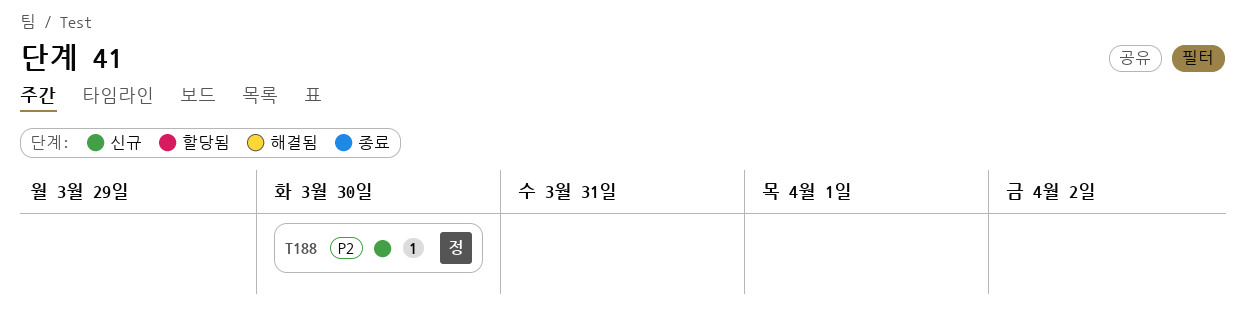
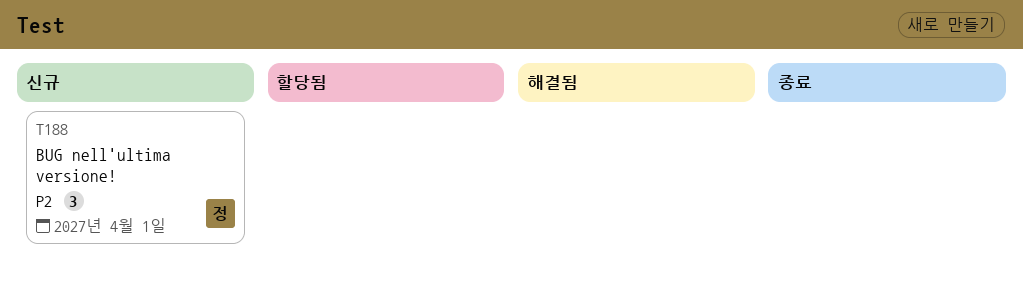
T188, estimate: 1 -> 3
T188, due: Mar 30 -> Apr 1

